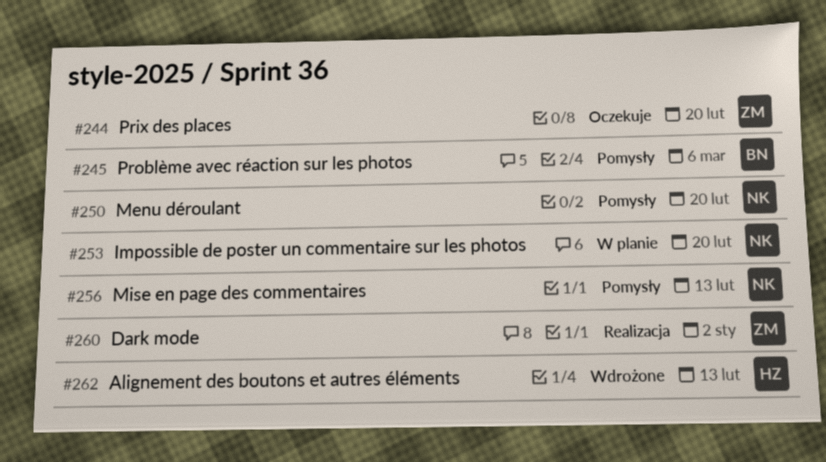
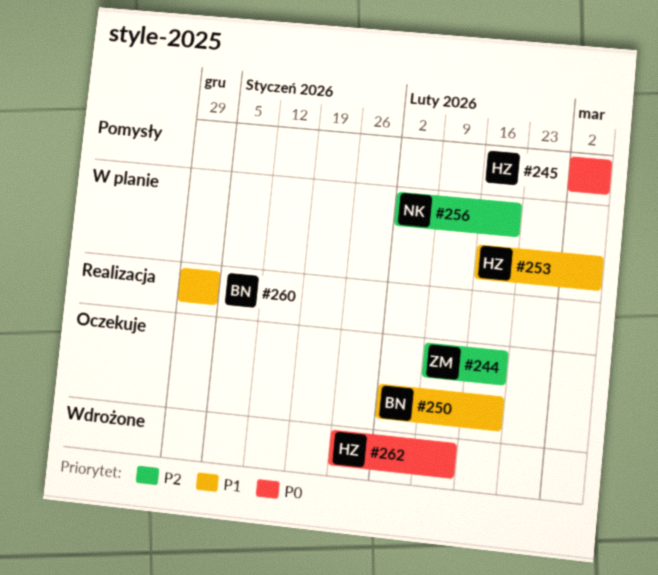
#245, owner: BN -> HZ
#250, status: Pomysły -> Oczekuje
#250, owner: NK -> BN
#253, owner: NK -> HZ
#253, due: Feb 20 -> Mar 6
#256, status: Pomysły -> W planie
#256, due: Feb 13 -> Feb 20
#260, owner: ZM -> BN

